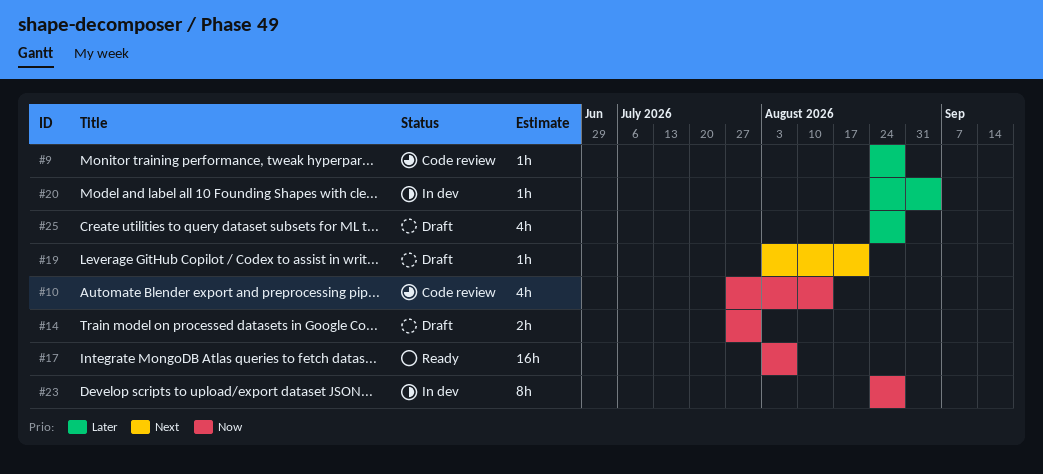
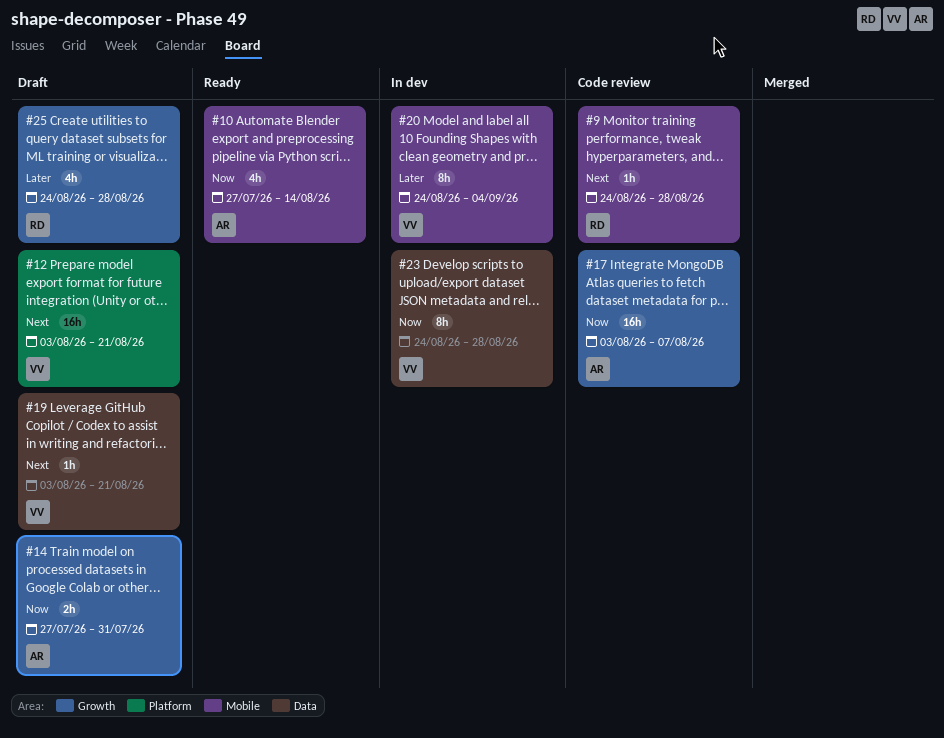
#9, priority: Later -> Next
#10, status: Code review -> Ready
#12: none -> present
#17, status: Ready -> Code review
#20, estimate: 1h -> 8h

